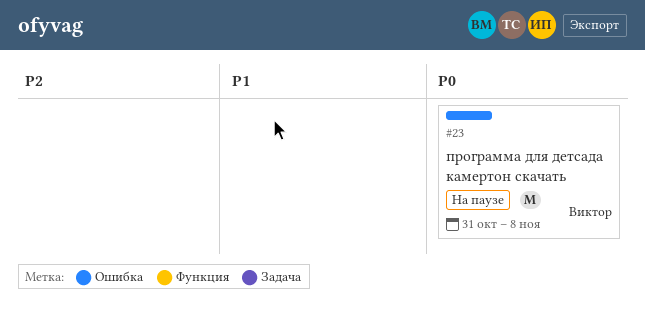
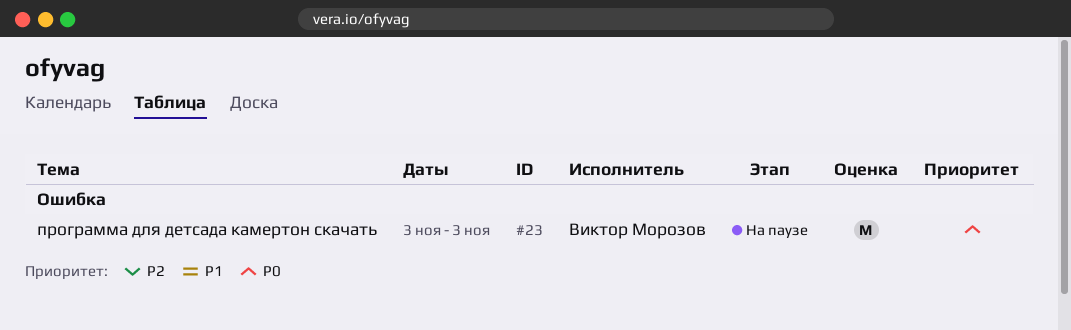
#23, start: Oct 31 -> Nov 3
#23, due: Nov 8 -> Nov 3

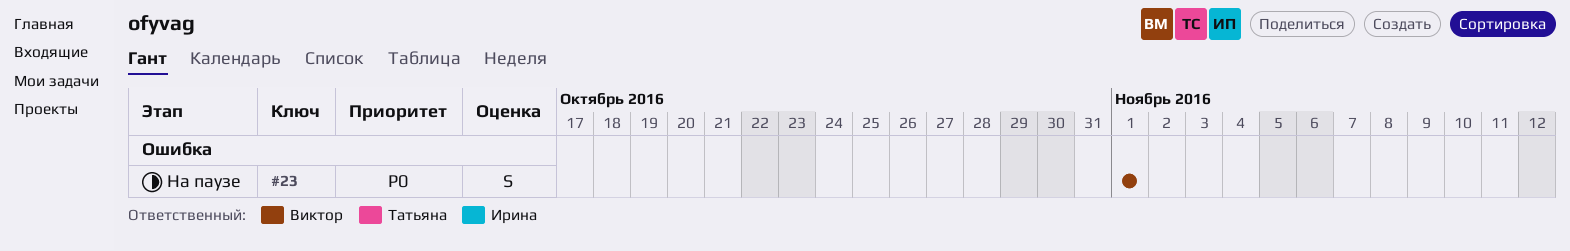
#23, estimate: M -> S
#23, start: Nov 3 -> Nov 1
#23, due: Nov 3 -> Nov 1

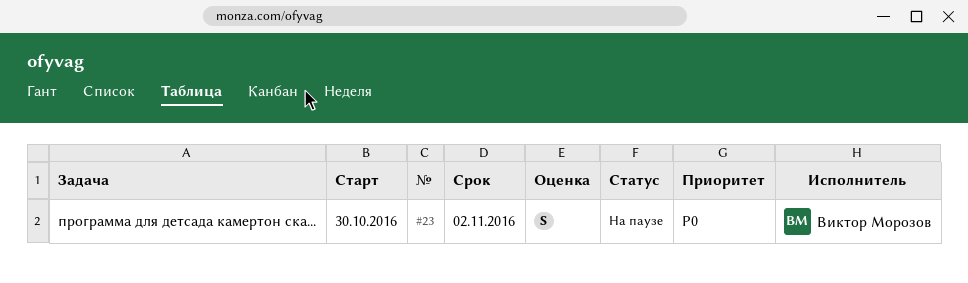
#23, start: Nov 1 -> Oct 30
#23, due: Nov 1 -> Nov 2

